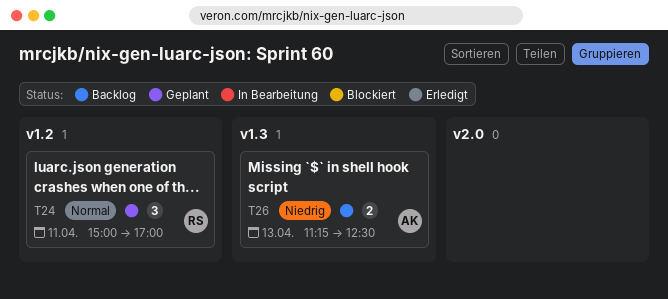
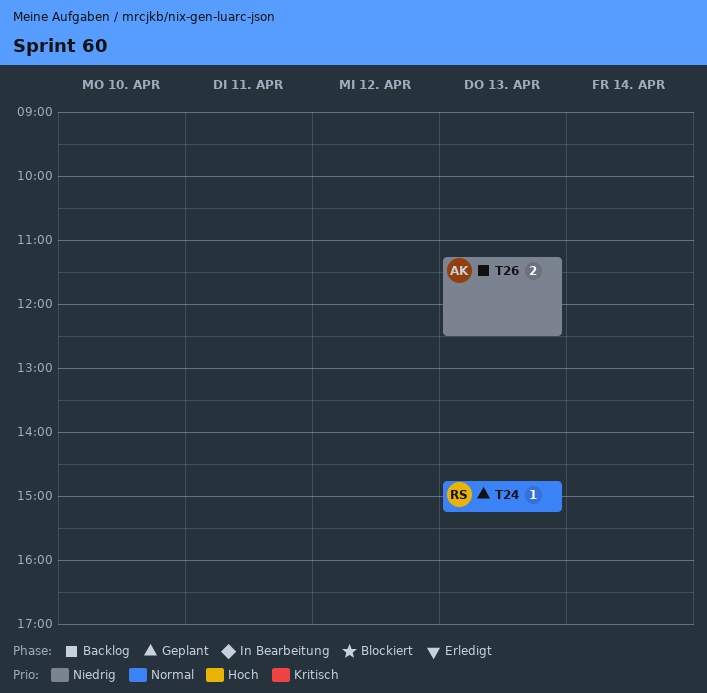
T24, estimate: 3 -> 1
T24, day: Apr 11 -> Apr 13
T24, begins: 15:00 -> 14:45
T24, ends: 17:00 -> 15:15

